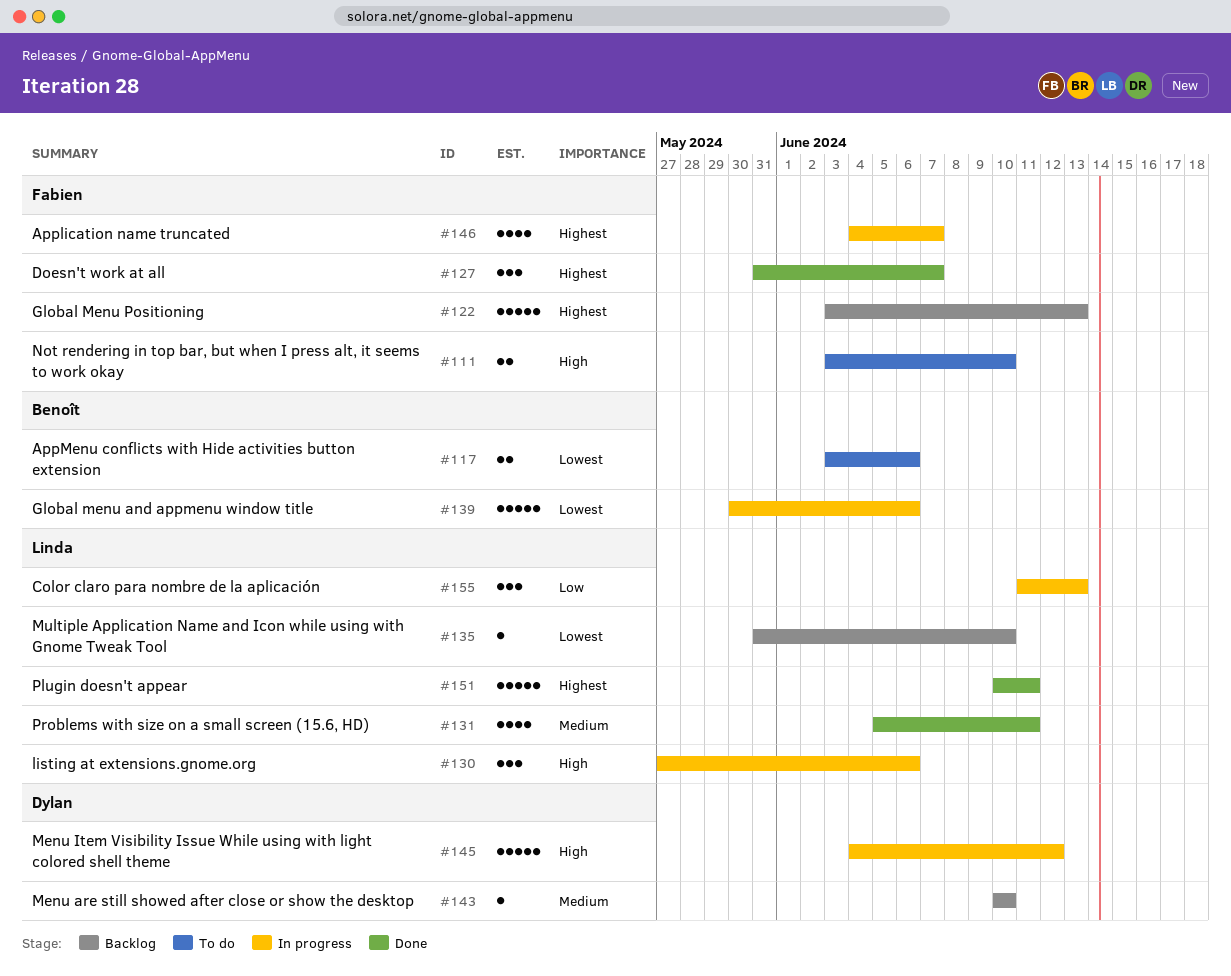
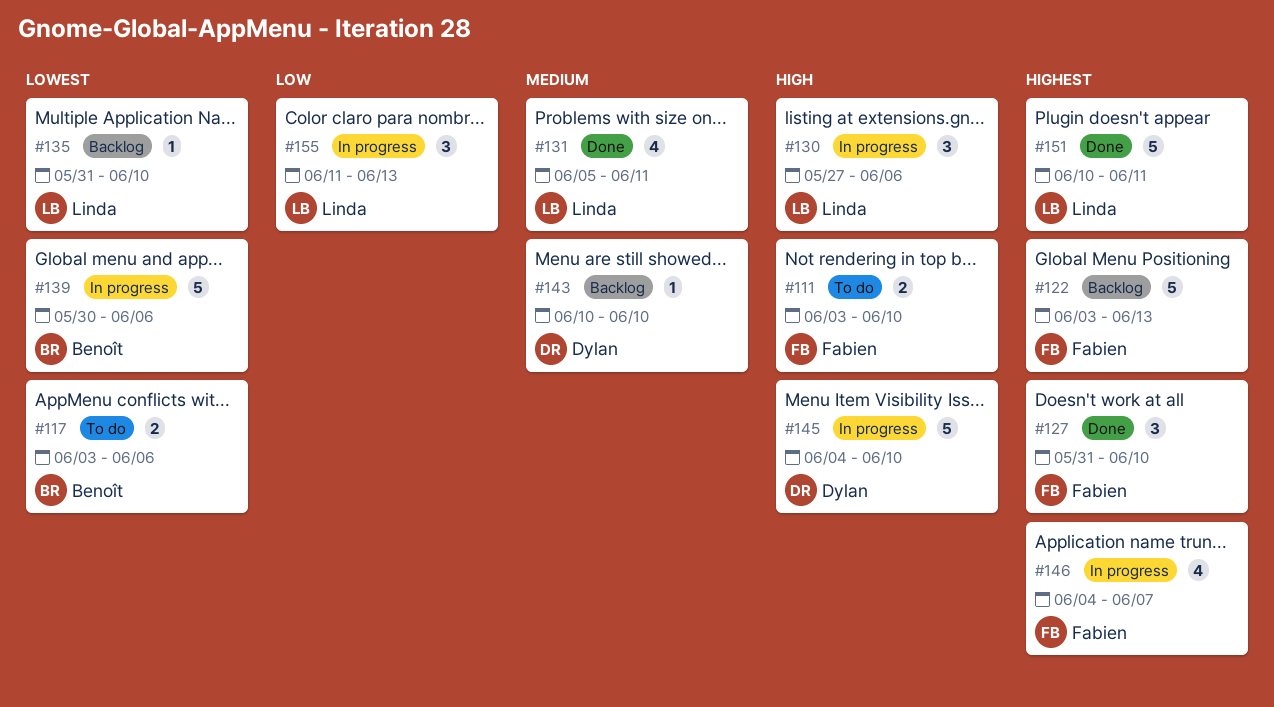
#127, due: Jun 7 -> Jun 10
#145, due: Jun 12 -> Jun 10

